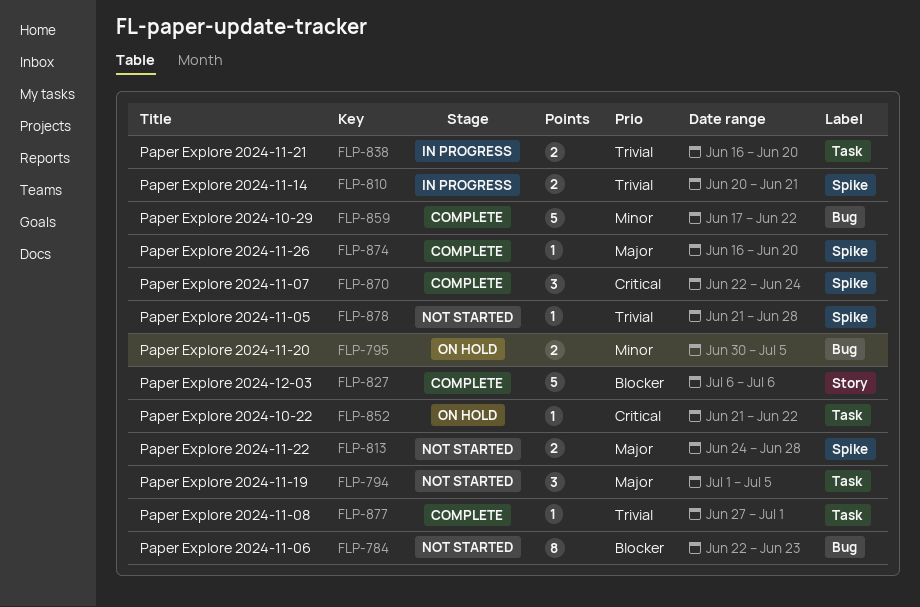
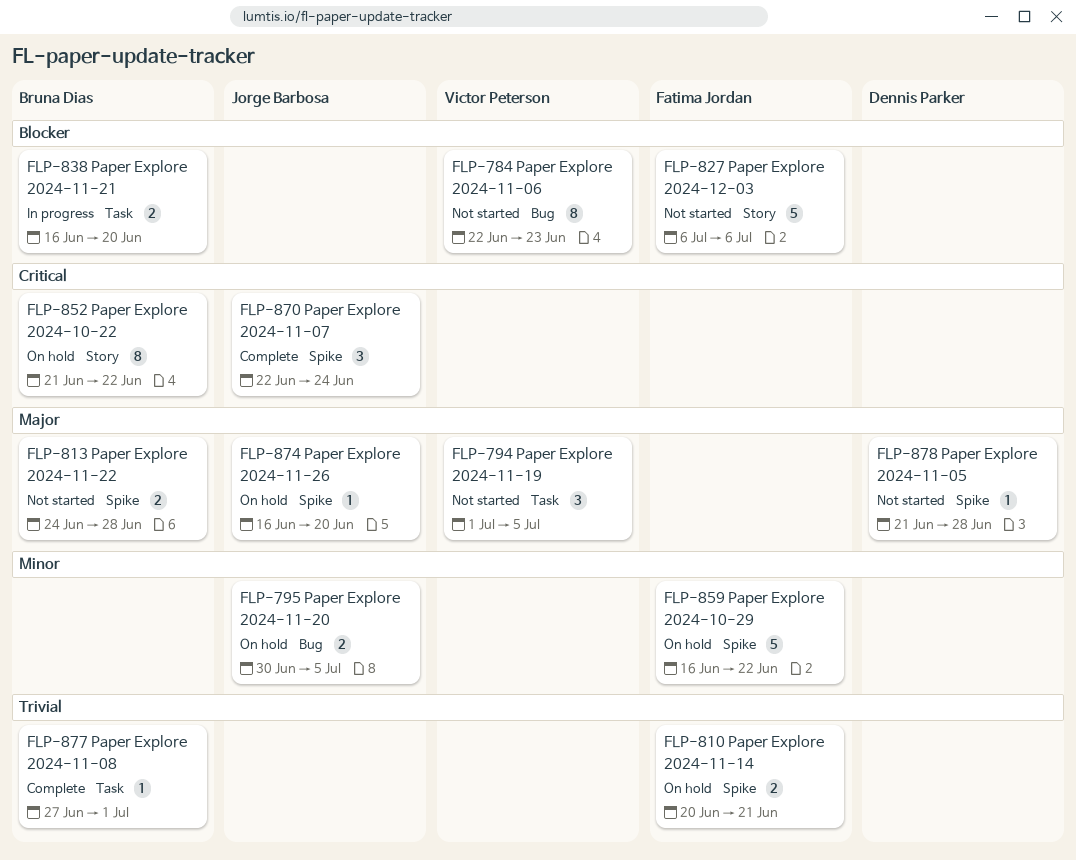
FLP-810, status: In progress -> On hold
FLP-827, status: Complete -> Not started
FLP-838, priority: Trivial -> Blocker
FLP-852, label: Task -> Story
FLP-852, estimate: 1 -> 8
FLP-859, status: Complete -> On hold
FLP-859, label: Bug -> Spike
FLP-859, start: Jun 17 -> Jun 16
FLP-874, status: Complete -> On hold
FLP-878, priority: Trivial -> Major

